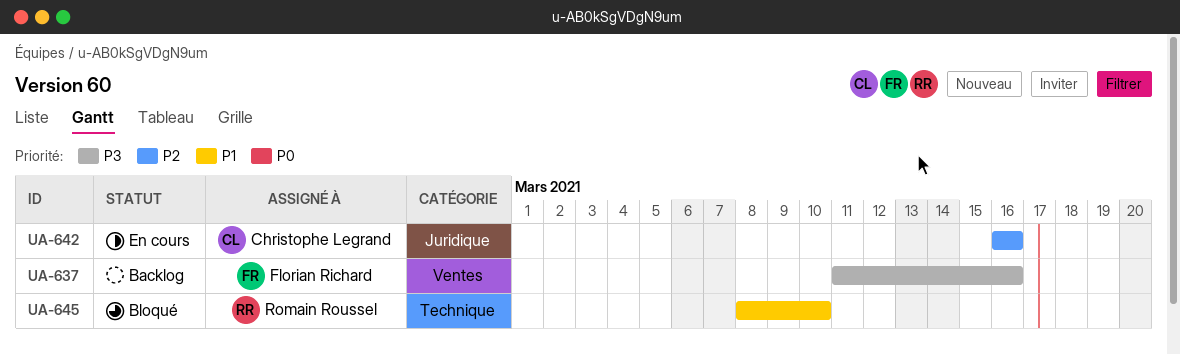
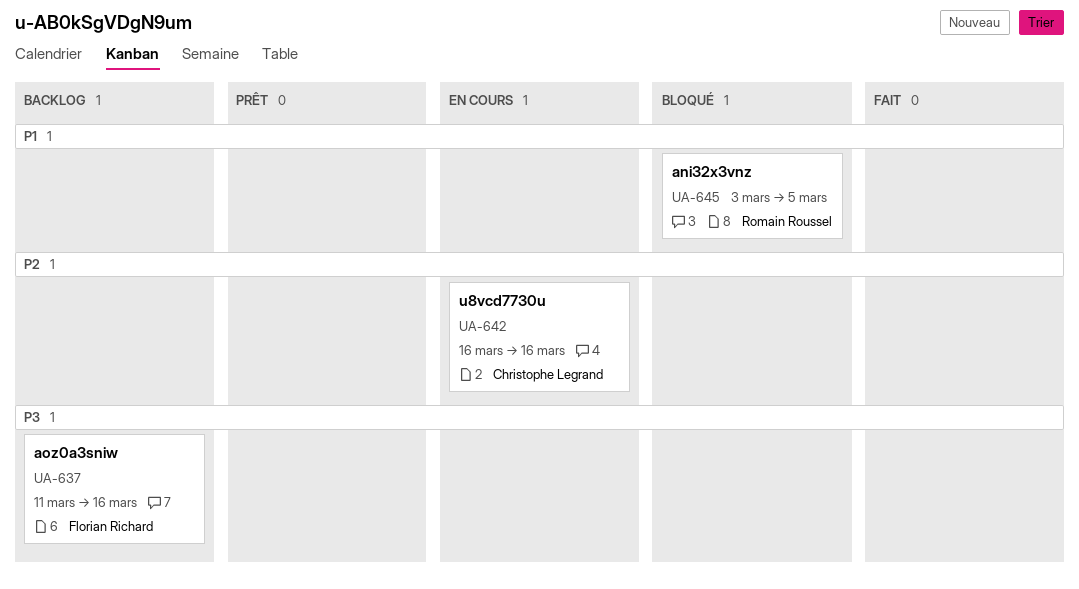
UA-645, start: Mar 8 -> Mar 3
UA-645, due: Mar 10 -> Mar 5

